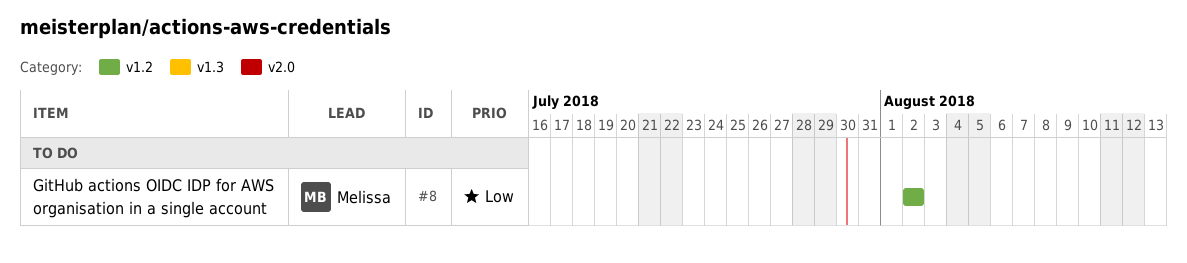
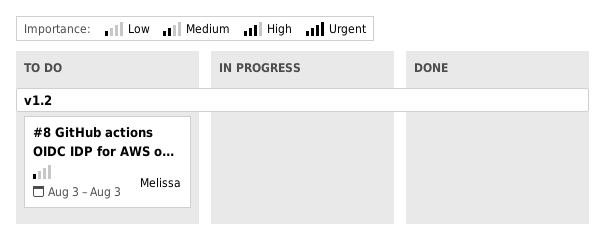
#8, start: Aug 2 -> Aug 3
#8, due: Aug 2 -> Aug 3

